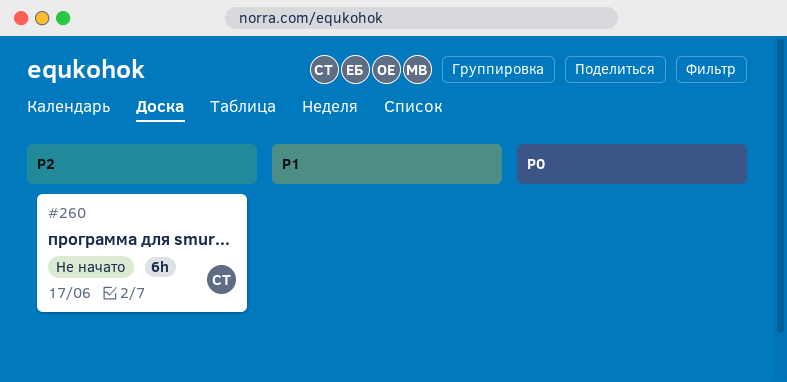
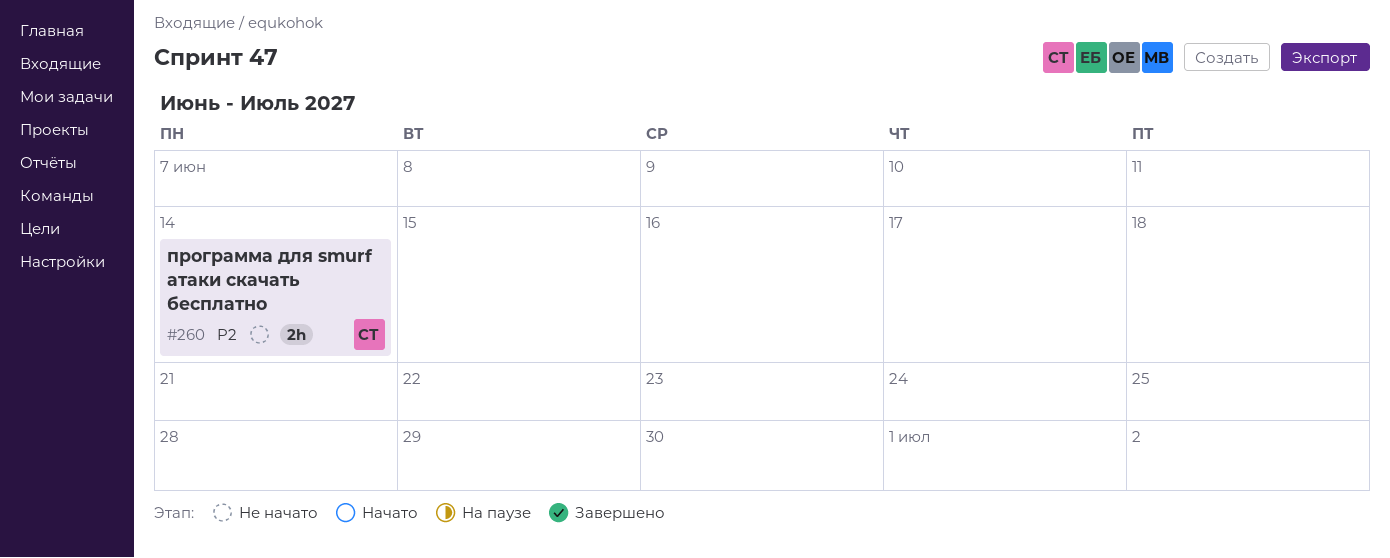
#260, estimate: 6h -> 2h
#260, due: Jun 17 -> Jun 14

